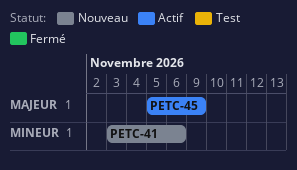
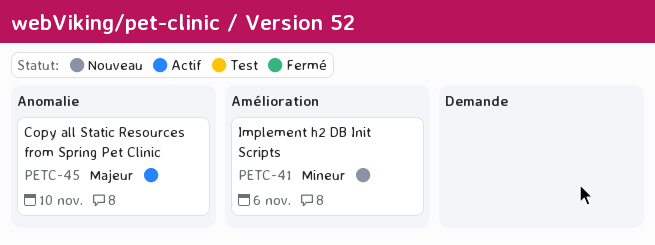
PETC-45, due: Nov 9 -> Nov 10

